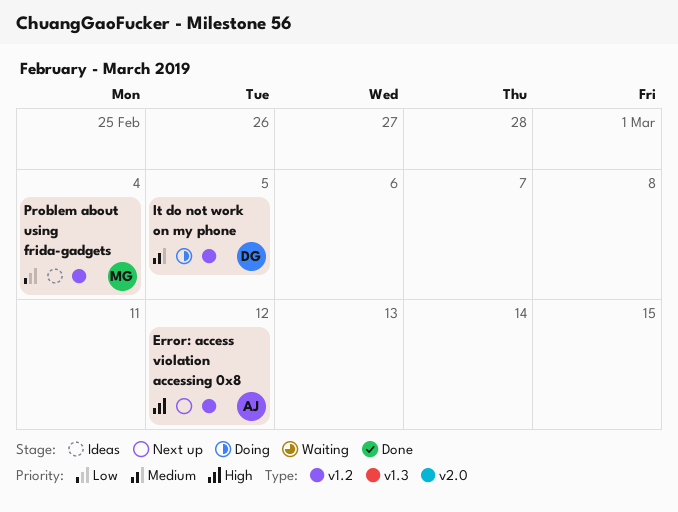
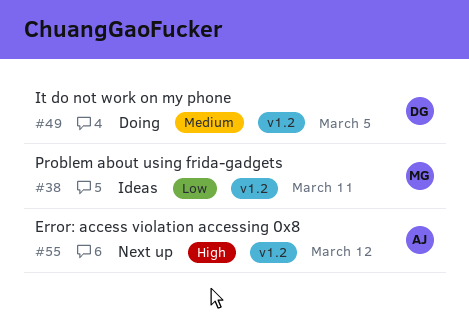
Problem about using frida-gadgets, due: Mar 4 -> Mar 11

